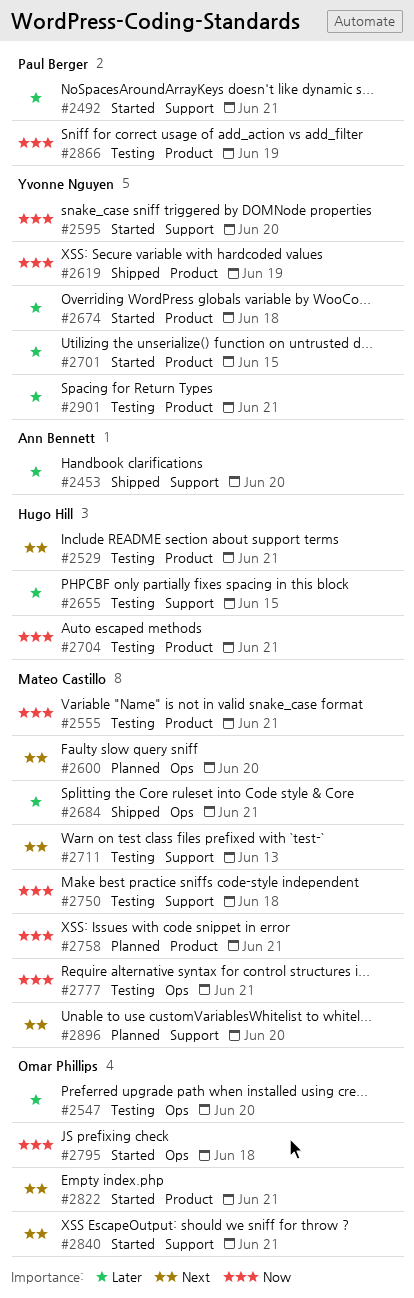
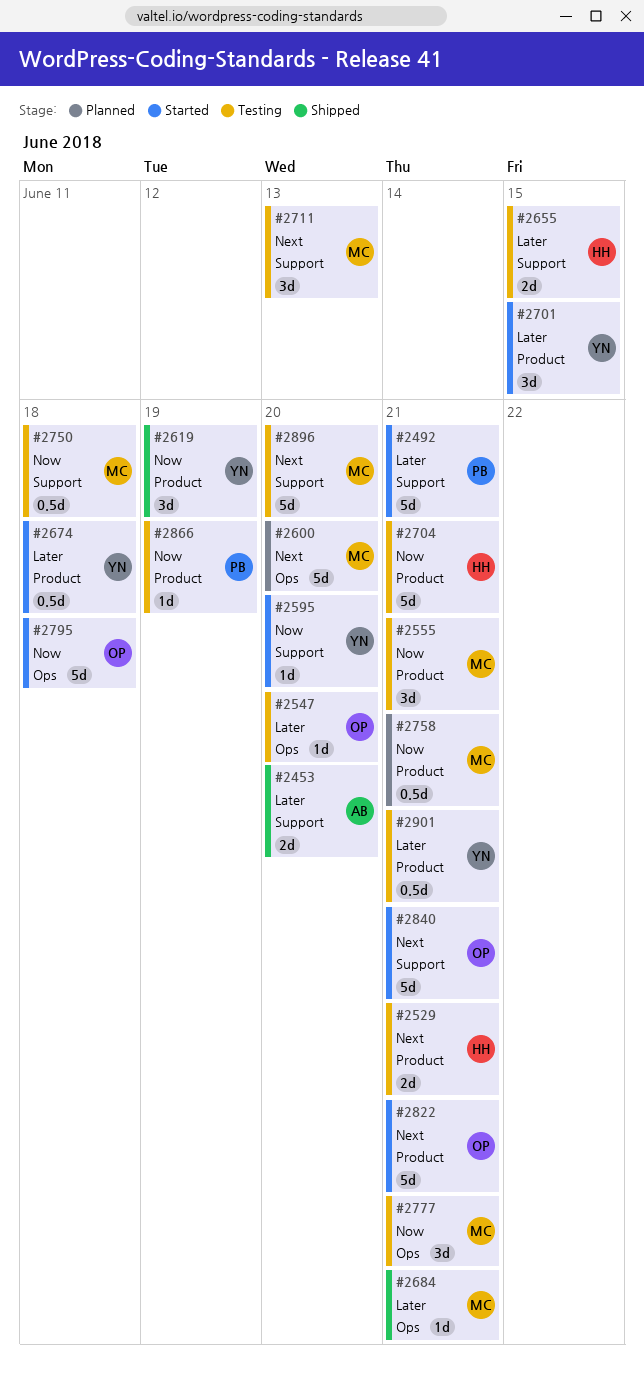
#2896, status: Planned -> Testing

